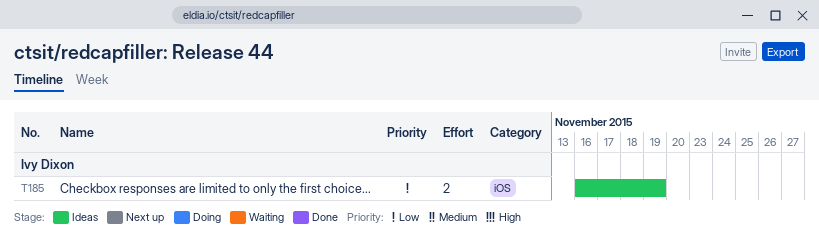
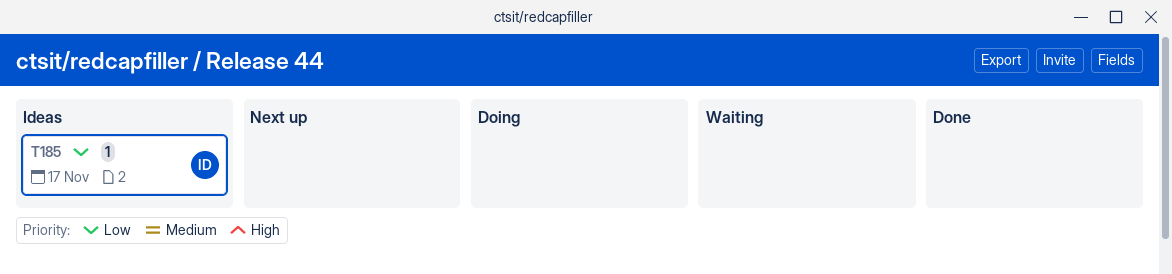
T185, estimate: 2 -> 1
T185, due: Nov 19 -> Nov 17

